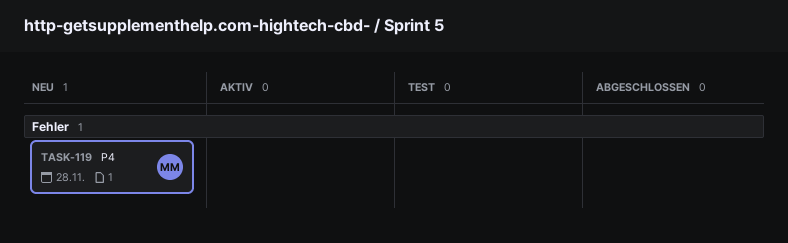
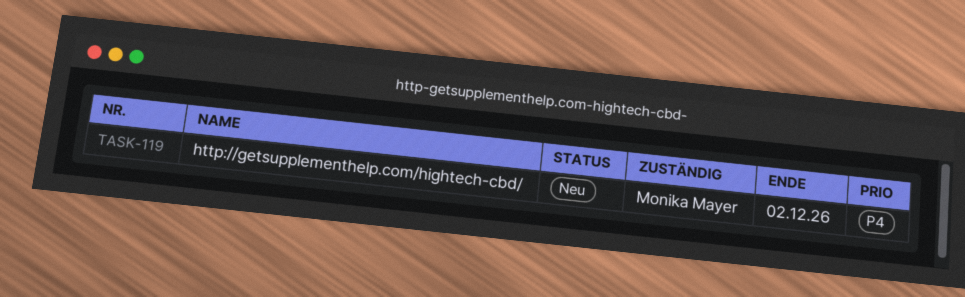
TASK-119, due: Nov 28 -> Dec 2

